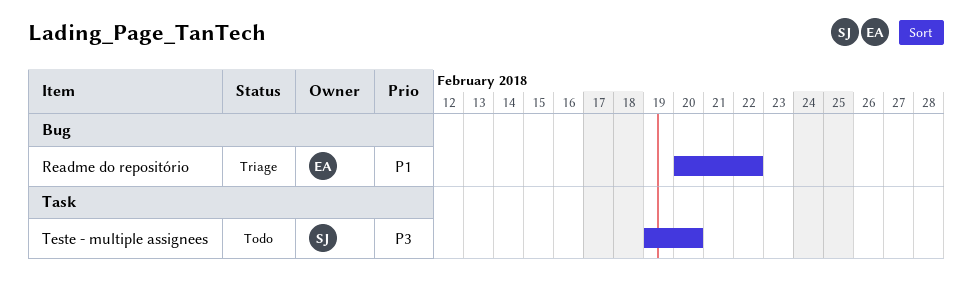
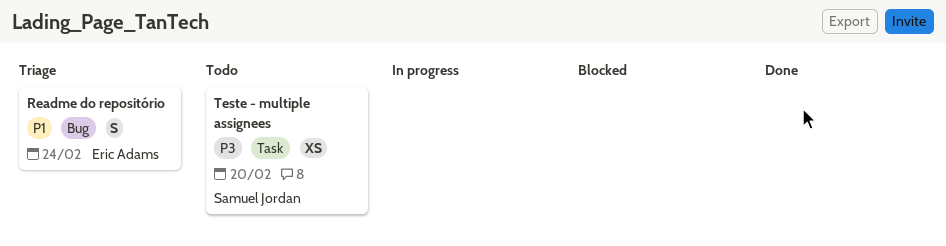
Readme do repositório, due: Feb 22 -> Feb 24

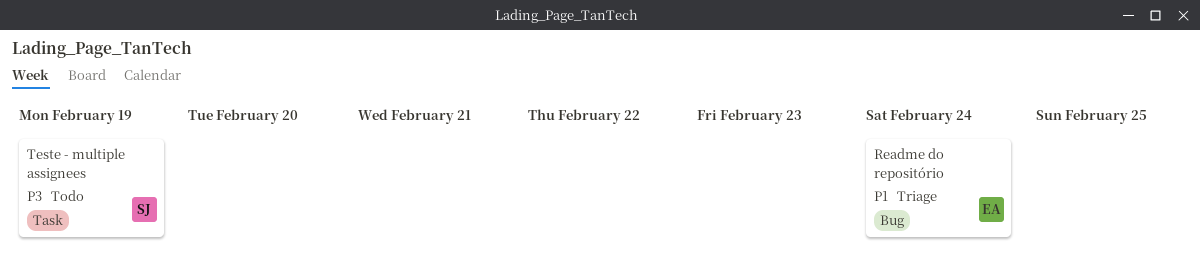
Teste - multiple assignees, due: Feb 20 -> Feb 19

